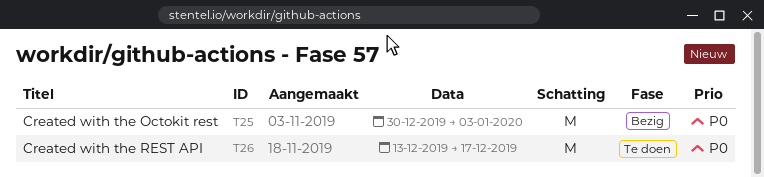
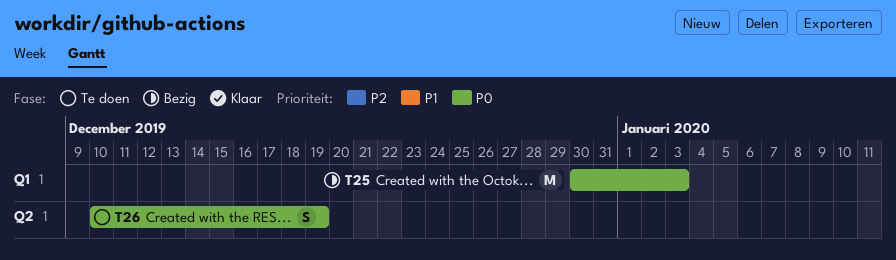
T26, estimate: M -> S
T26, start: Dec 13 -> Dec 10
T26, due: Dec 17 -> Dec 19

